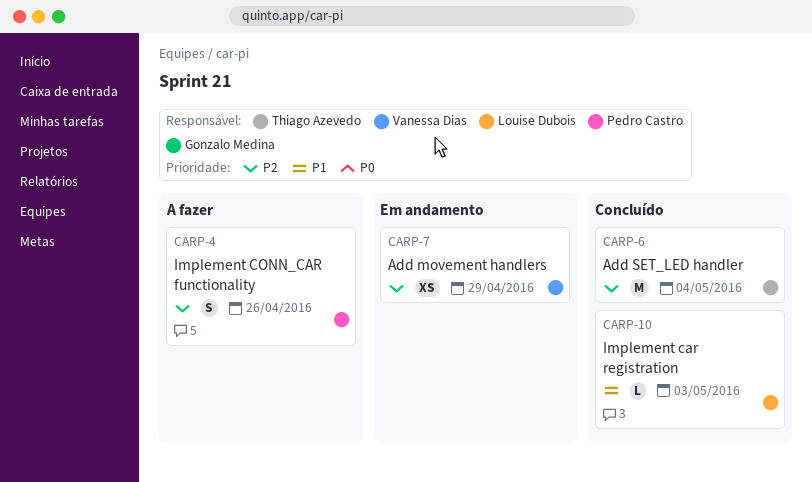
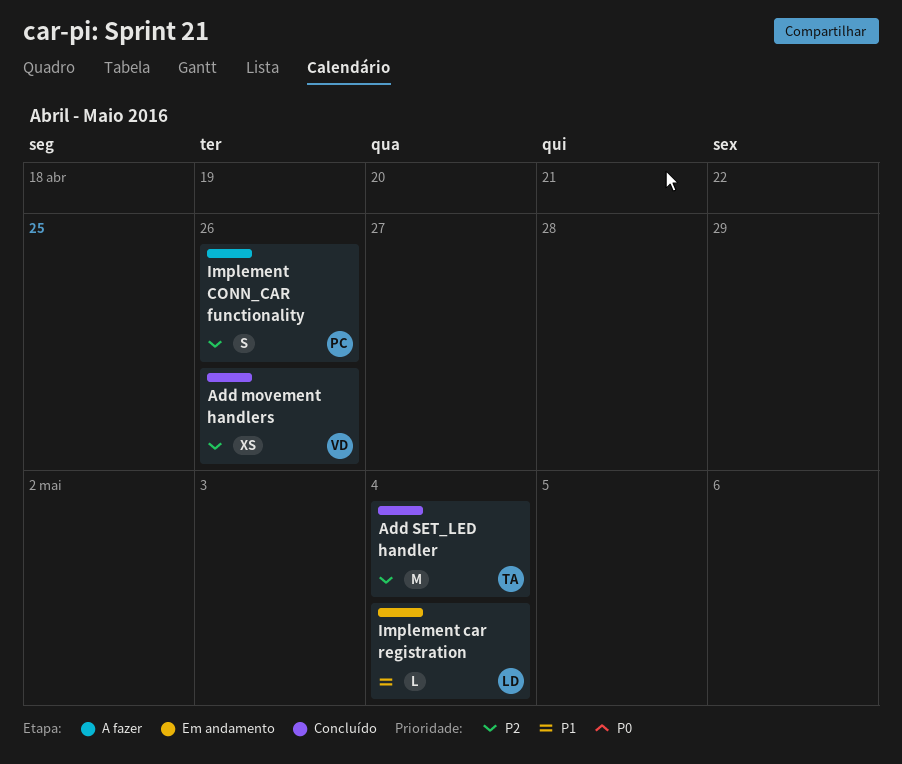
Add movement handlers, status: Em andamento -> Concluído
Add movement handlers, due: Apr 29 -> Apr 26
Implement car registration, status: Concluído -> Em andamento
Implement car registration, due: May 3 -> May 4

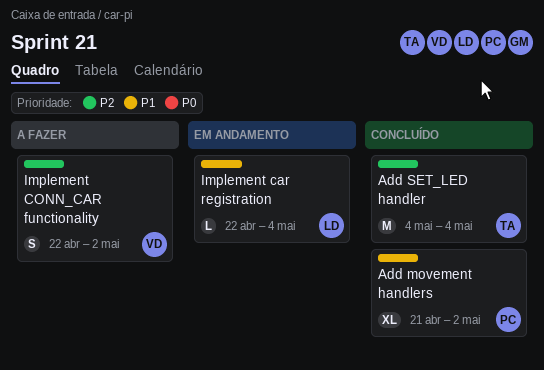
Add movement handlers, owner: VD -> PC
Add movement handlers, priority: P2 -> P1
Add movement handlers, estimate: XS -> XL
Add movement handlers, due: Apr 26 -> May 2
Implement CONN_CAR functionality, owner: PC -> VD
Implement CONN_CAR functionality, due: Apr 26 -> May 2

